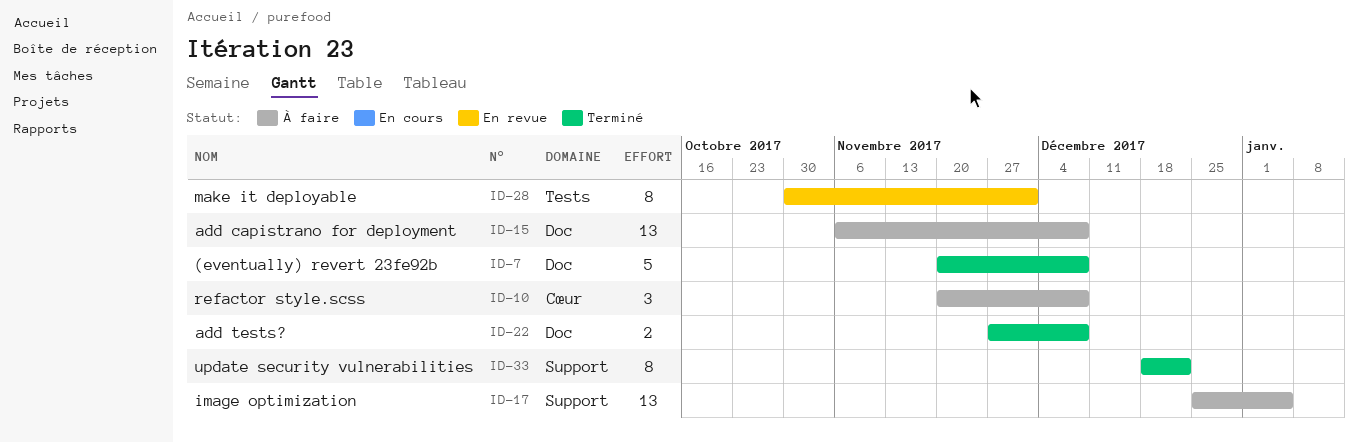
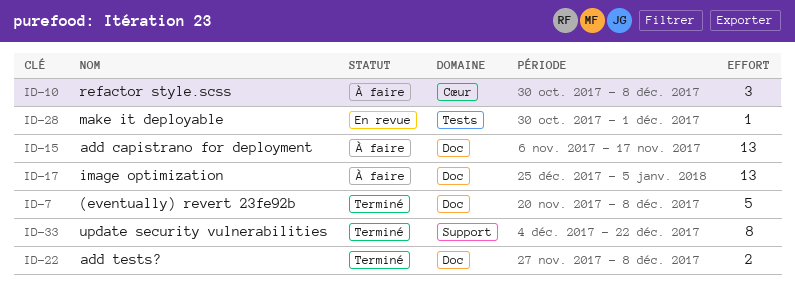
ID-10, start: Nov 20 -> Oct 30
ID-15, due: Dec 8 -> Nov 17
ID-17, label: Support -> Doc
ID-28, estimate: 8 -> 1
ID-33, start: Dec 18 -> Dec 4

